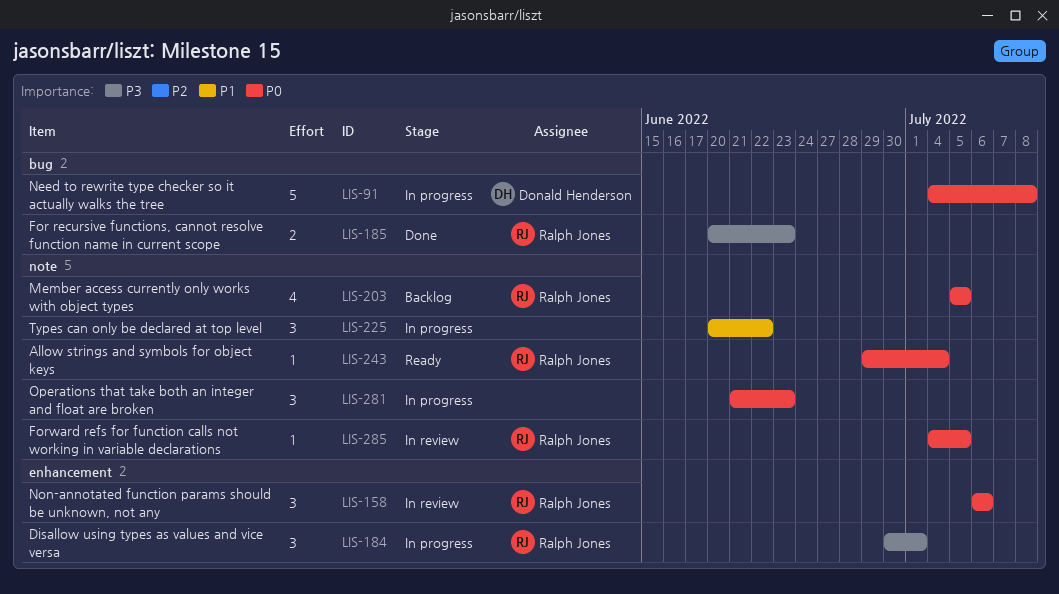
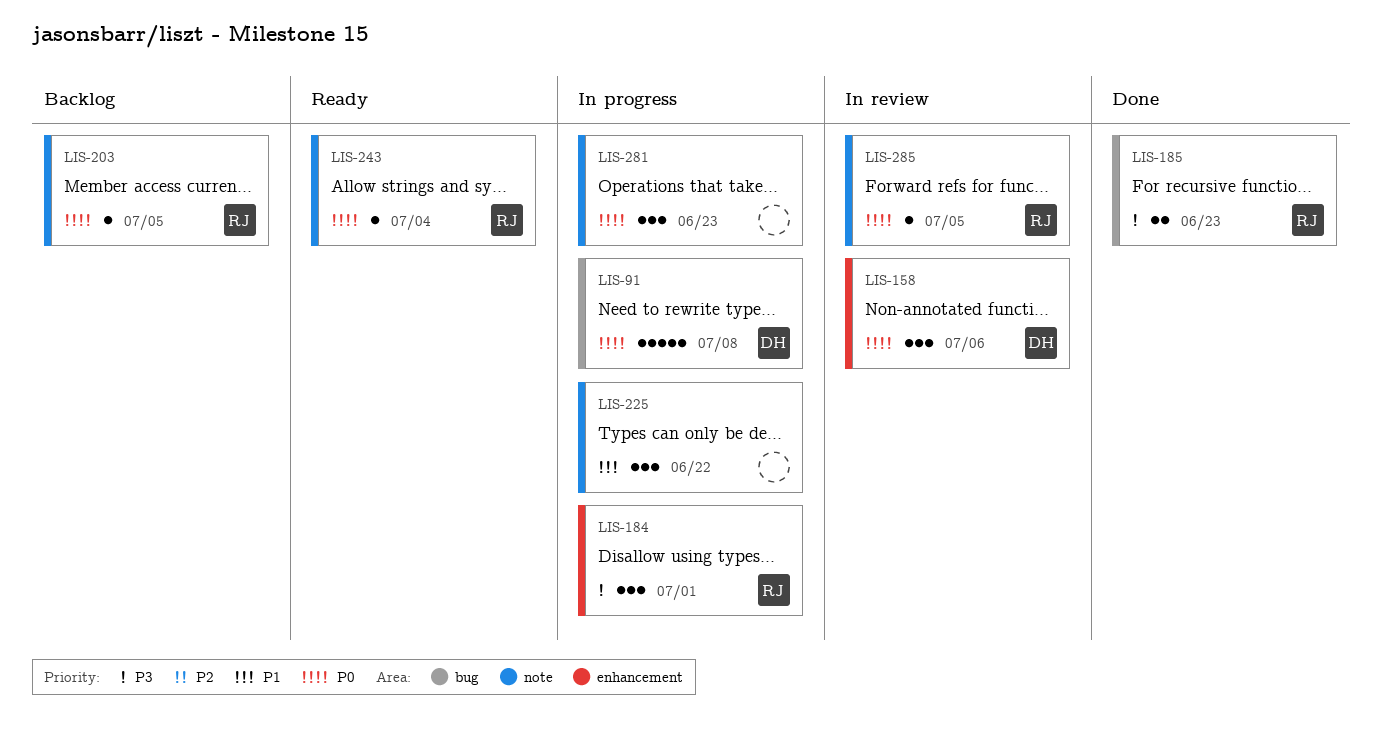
LIS-158, owner: Ralph Jones -> Donald Henderson
LIS-203, estimate: 4 -> 1

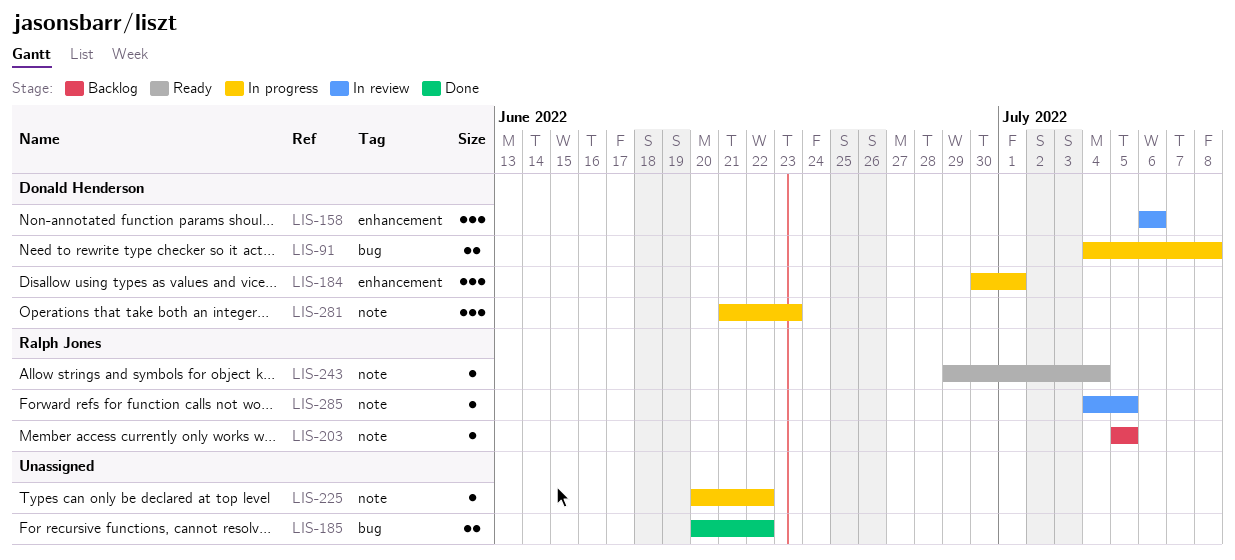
LIS-91, estimate: 5 -> 2
LIS-184, owner: Ralph Jones -> Donald Henderson
LIS-185, owner: Ralph Jones -> none
LIS-185, due: Jun 23 -> Jun 22
LIS-225, estimate: 3 -> 1
LIS-281, owner: none -> Donald Henderson

